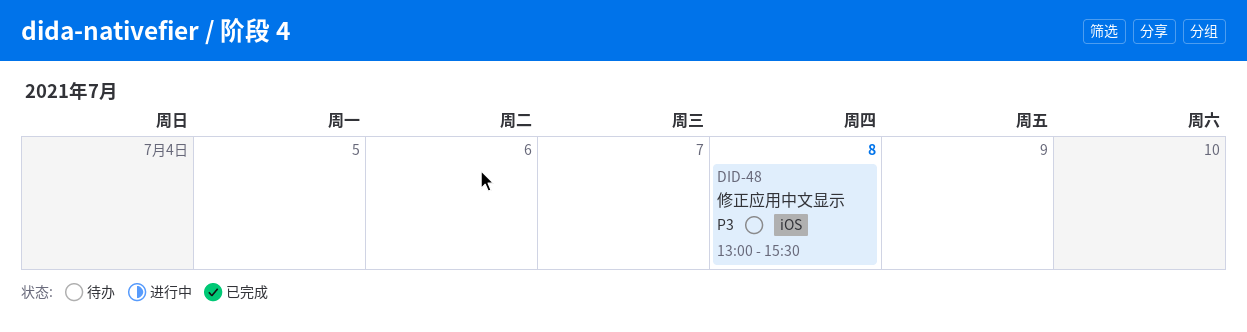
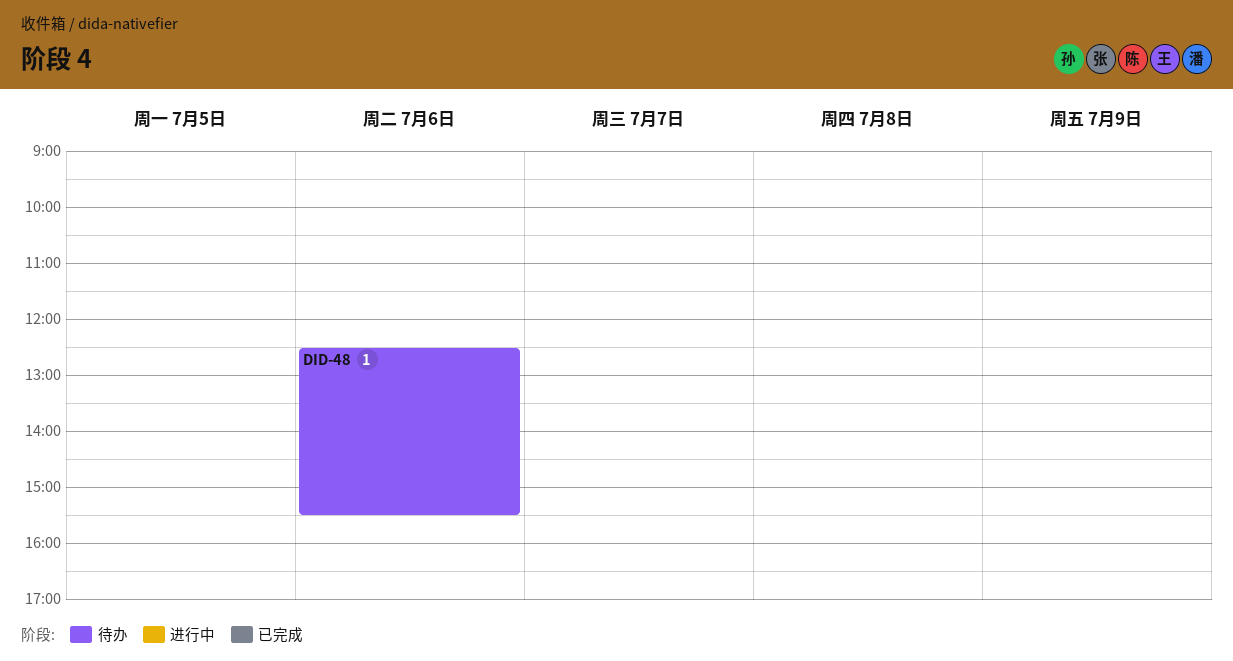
DID-48, day: Jul 8 -> Jul 6
DID-48, begins: 13:00 -> 12:30

